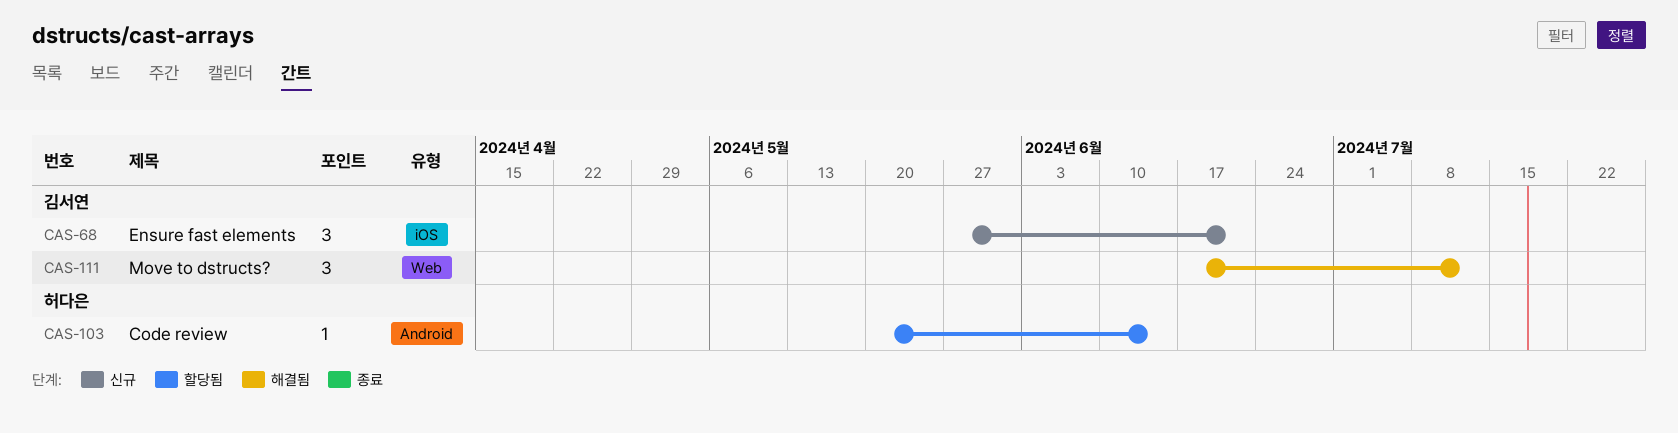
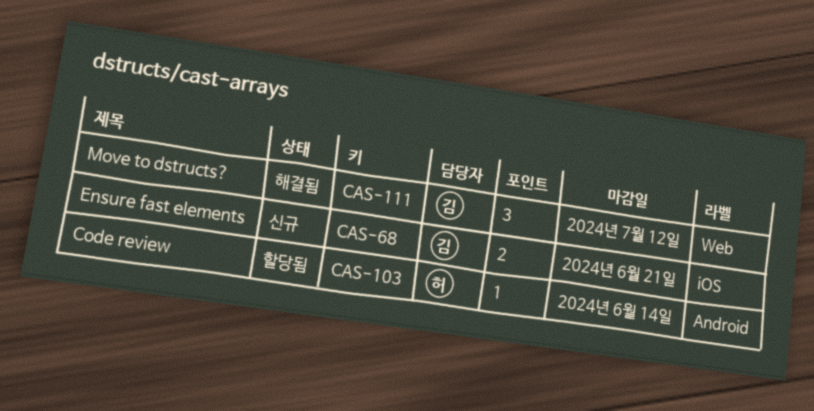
CAS-68, estimate: 3 -> 2

